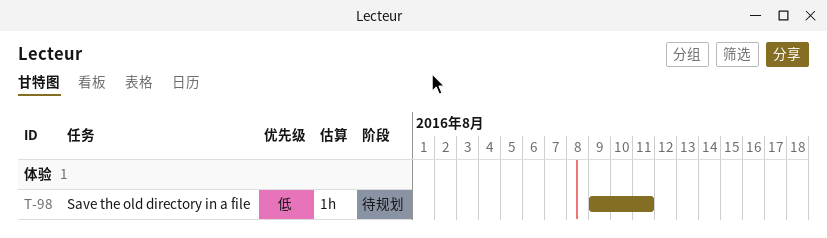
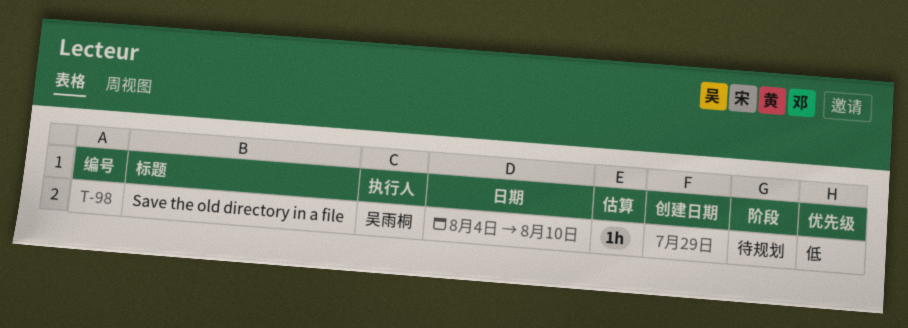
T-98, start: Aug 9 -> Aug 4
T-98, due: Aug 11 -> Aug 10

